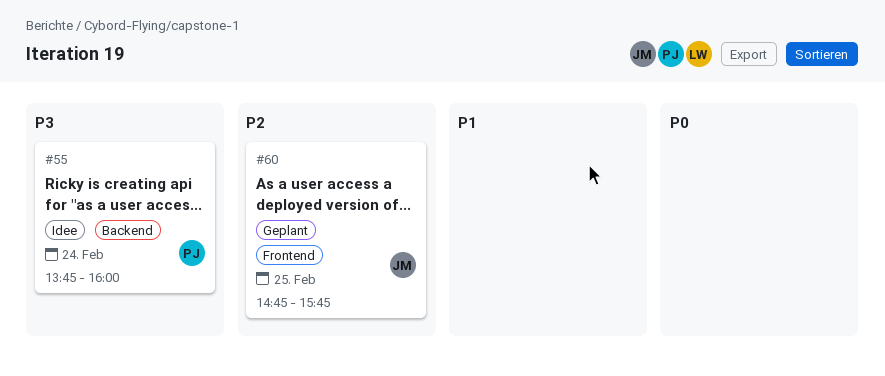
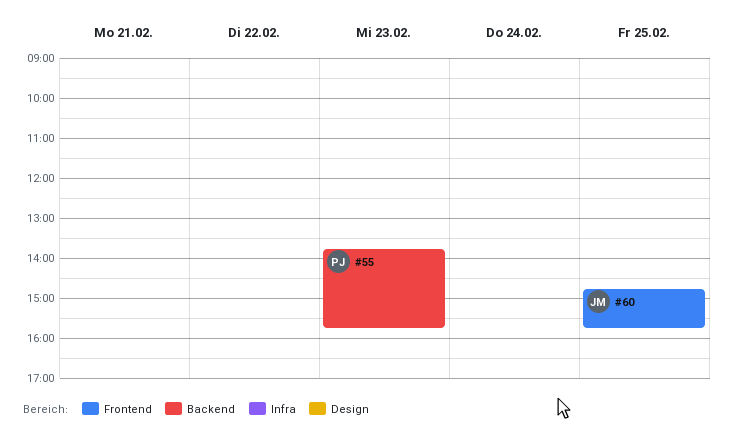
#55, day: Feb 24 -> Feb 23
#55, ends: 16:00 -> 15:45

